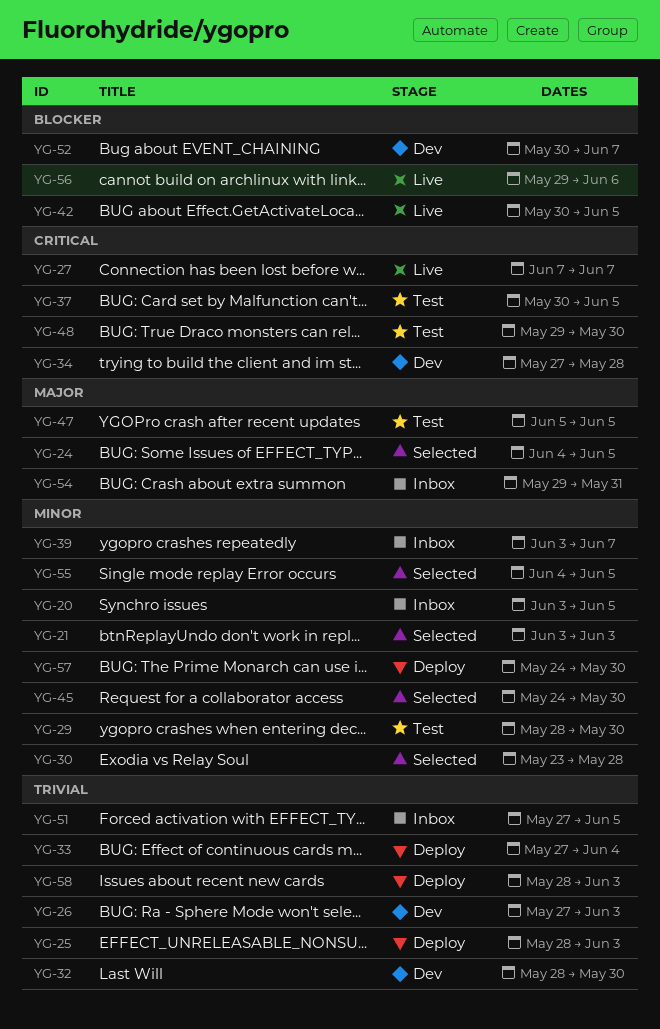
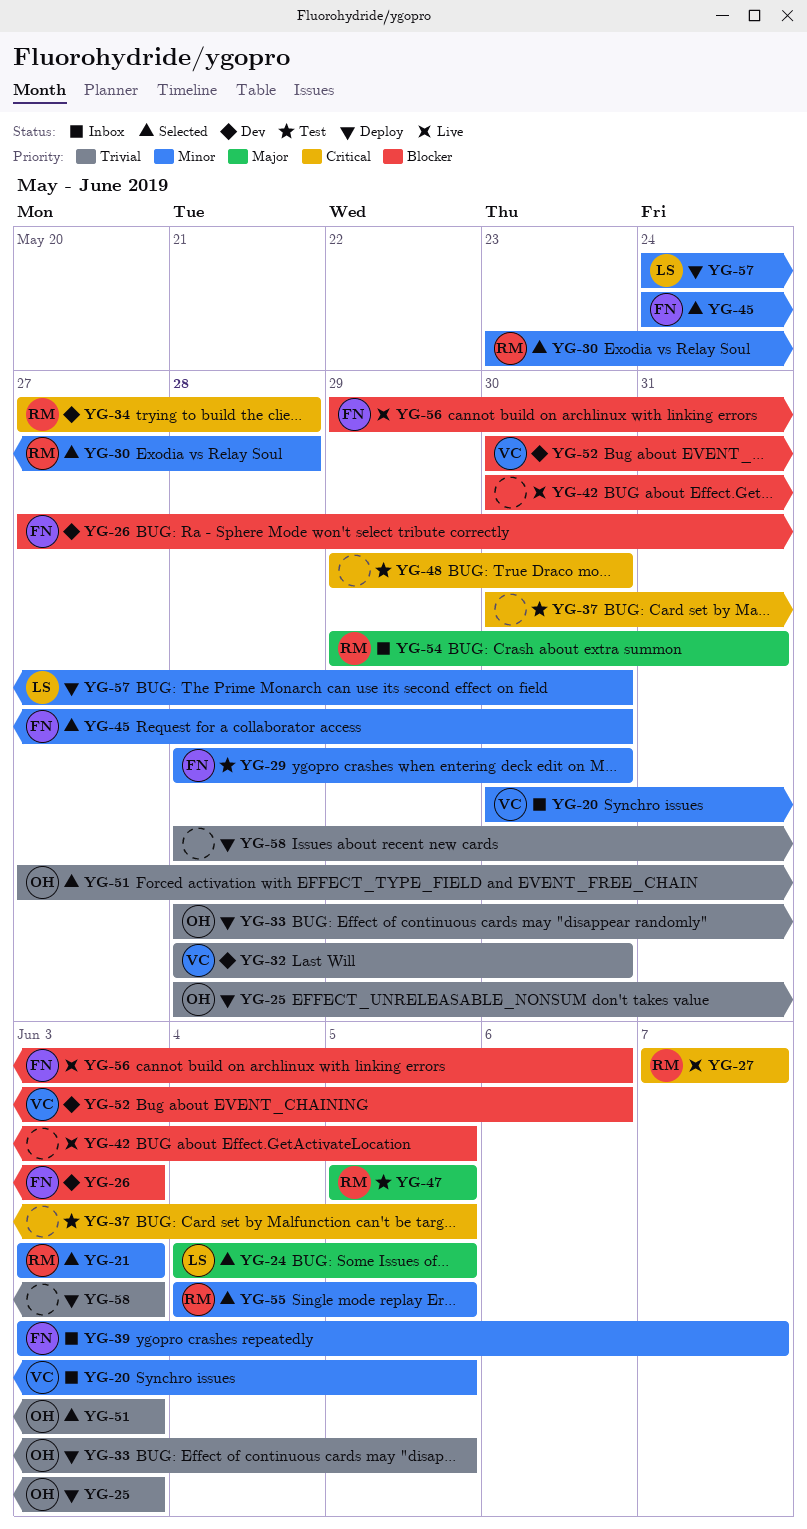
YG-20, start: Jun 3 -> May 30
YG-26, priority: Trivial -> Blocker
YG-33, start: May 27 -> May 28
YG-33, due: Jun 4 -> Jun 5
YG-51, status: Inbox -> Selected
YG-51, due: Jun 5 -> Jun 3
YG-52, due: Jun 7 -> Jun 6

